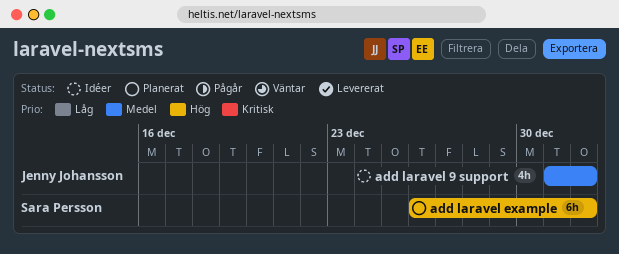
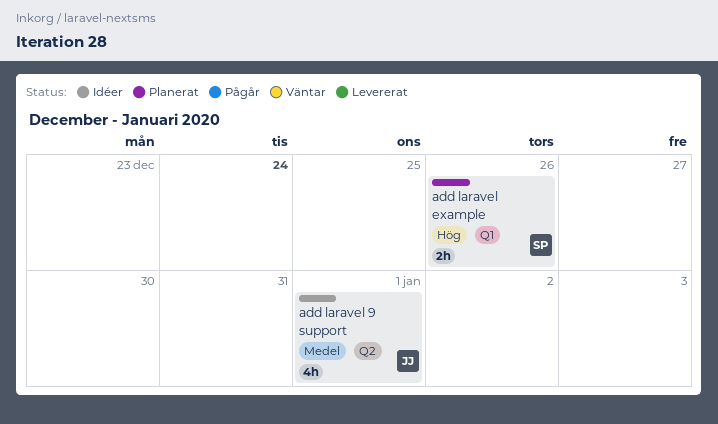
add laravel example, estimate: 6h -> 2h
add laravel example, due: Jan 1 -> Dec 26

